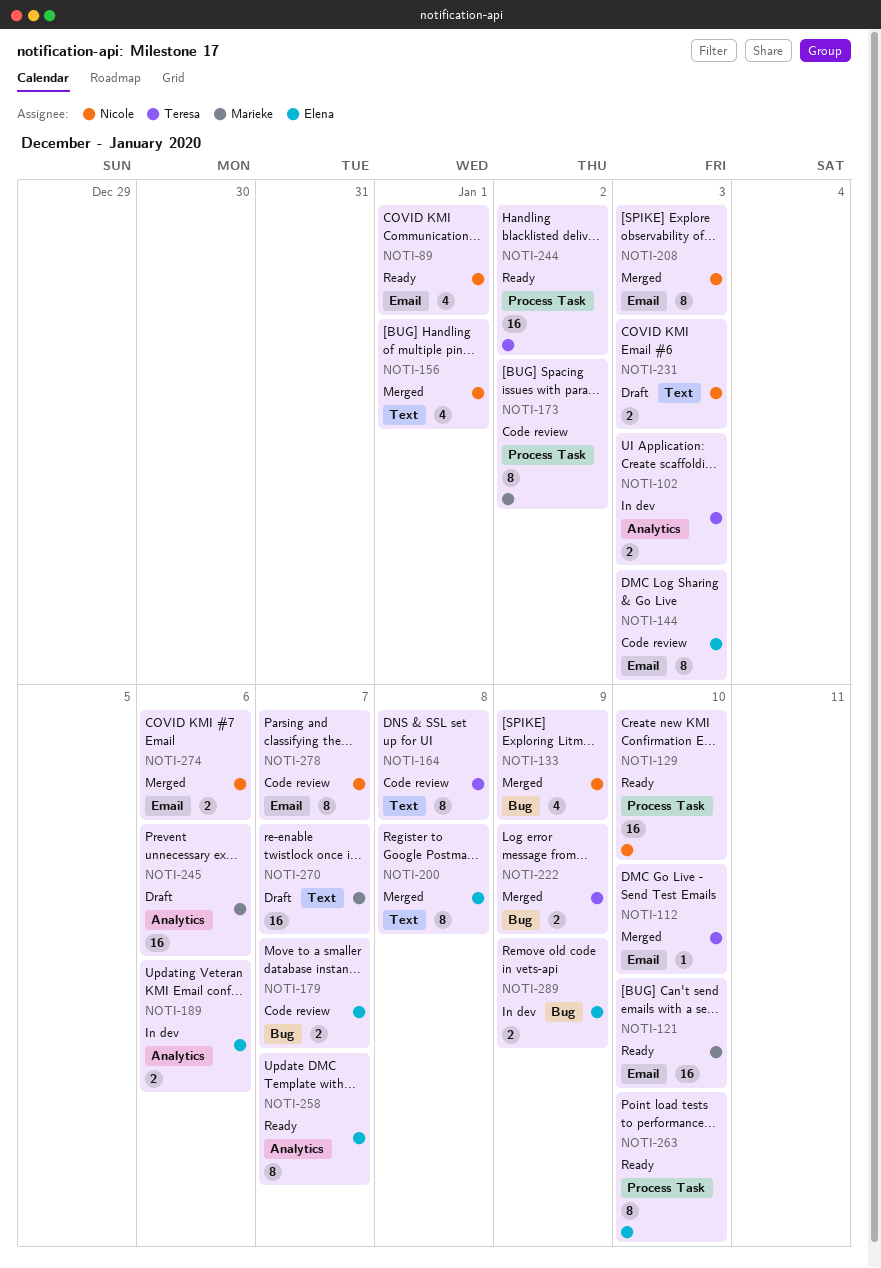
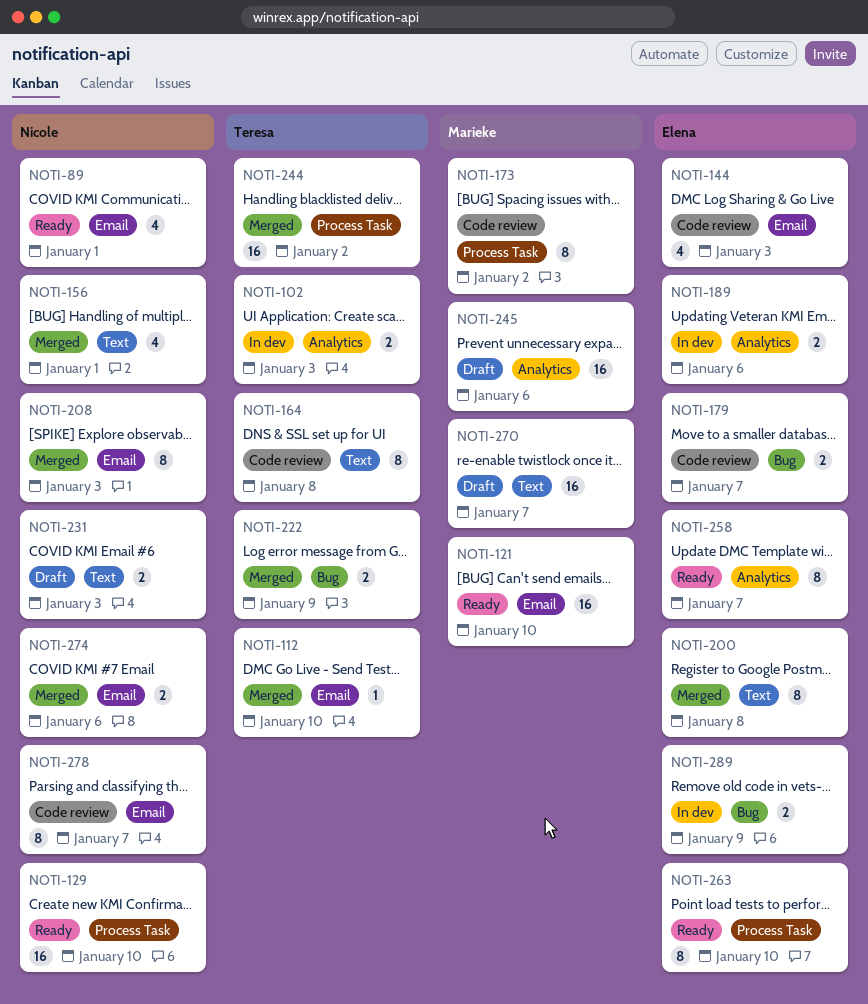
NOTI-133: present -> none
NOTI-144, estimate: 8 -> 4
NOTI-244, status: Ready -> Merged

